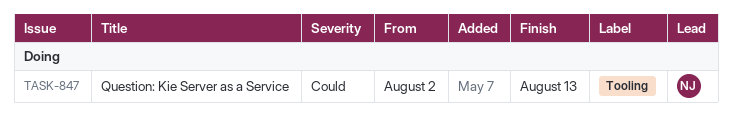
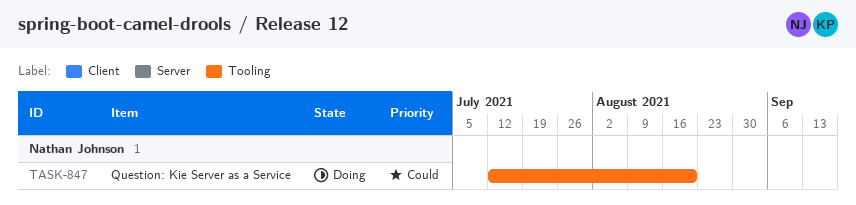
TASK-847, start: Aug 2 -> Jul 12
TASK-847, due: Aug 13 -> Aug 20

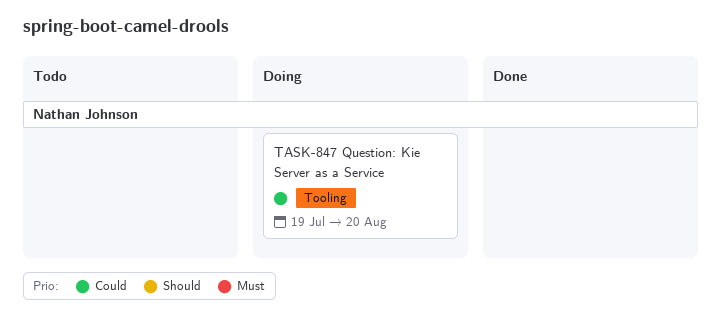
TASK-847, start: Jul 12 -> Jul 19

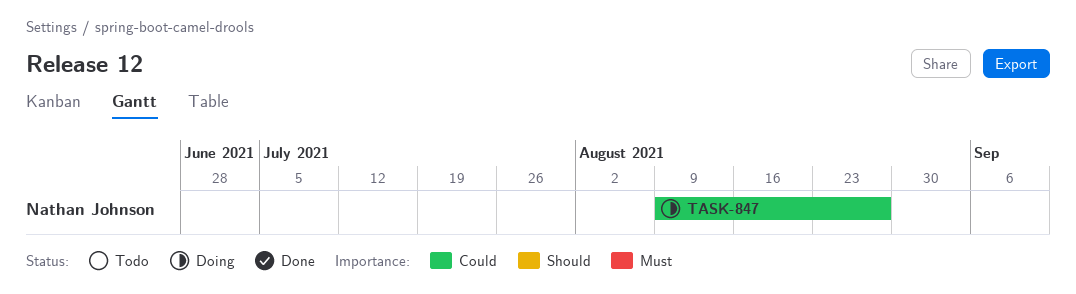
TASK-847, start: Jul 19 -> Aug 9
TASK-847, due: Aug 20 -> Aug 27

